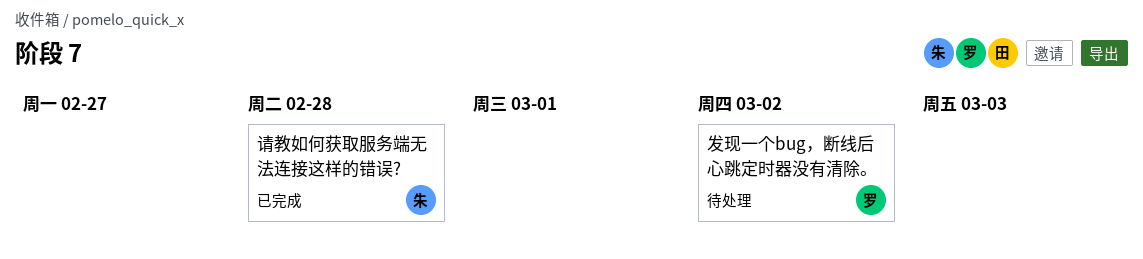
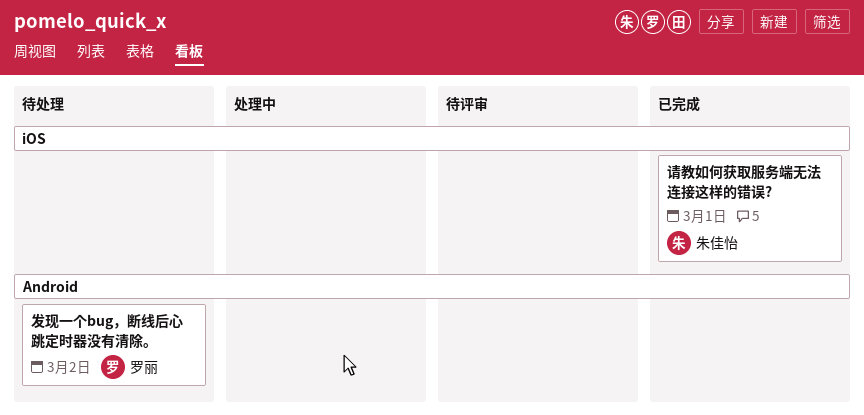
请教如何获取服务端无法连接这样的错误?, due: Feb 28 -> Mar 1

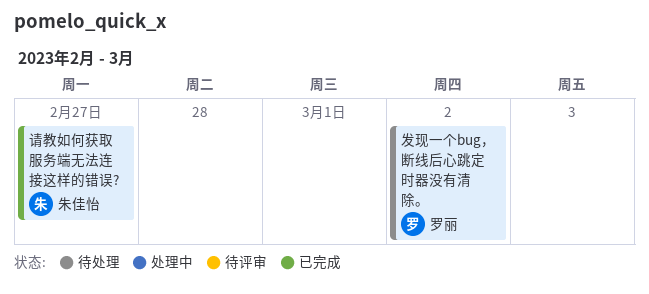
请教如何获取服务端无法连接这样的错误?, due: Mar 1 -> Feb 27

